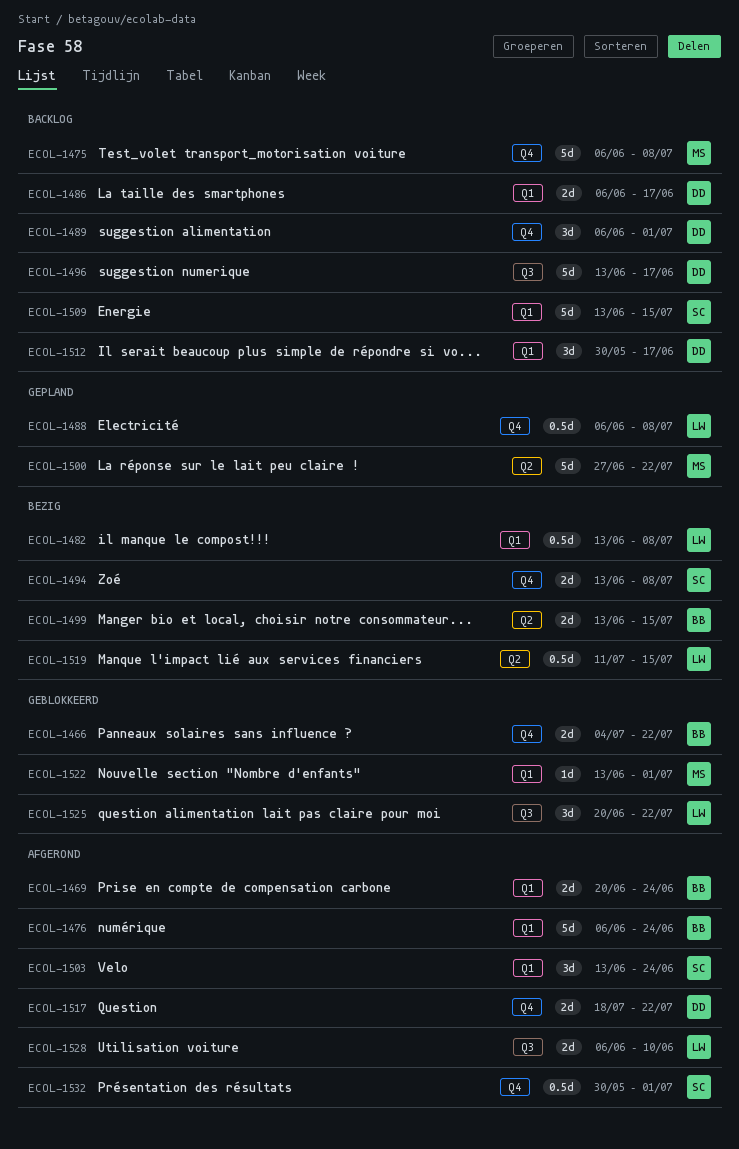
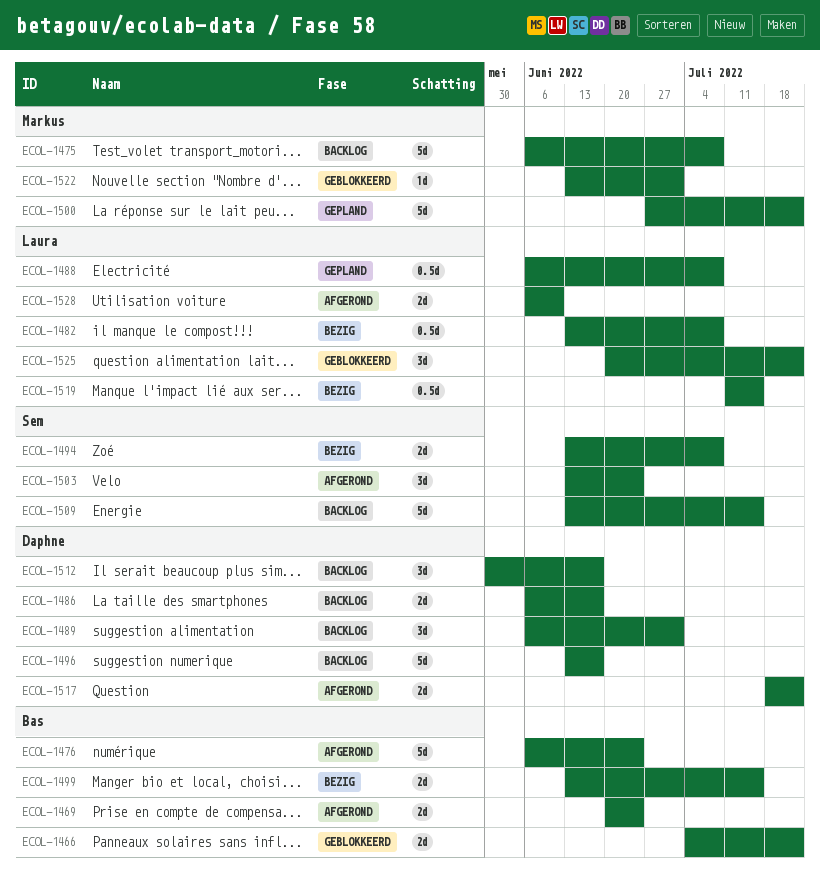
ECOL-1532: present -> none

